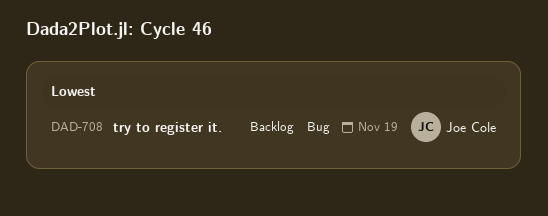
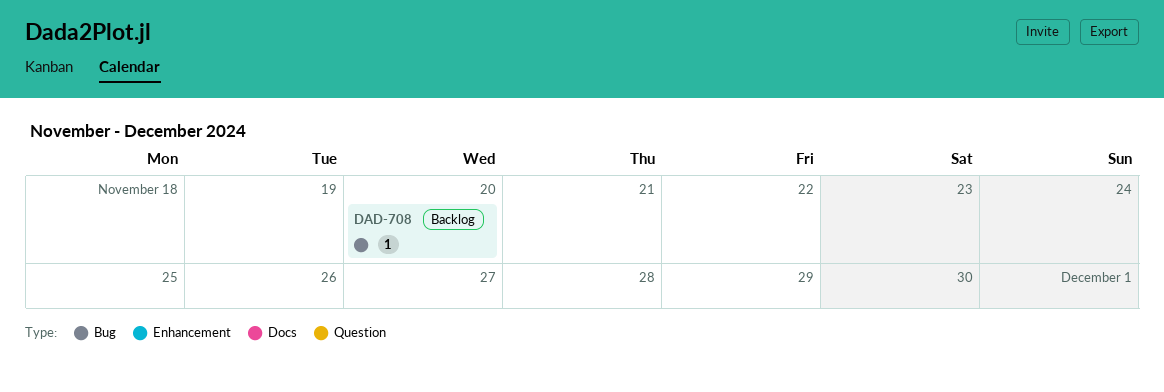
DAD-708, due: Nov 19 -> Nov 20

